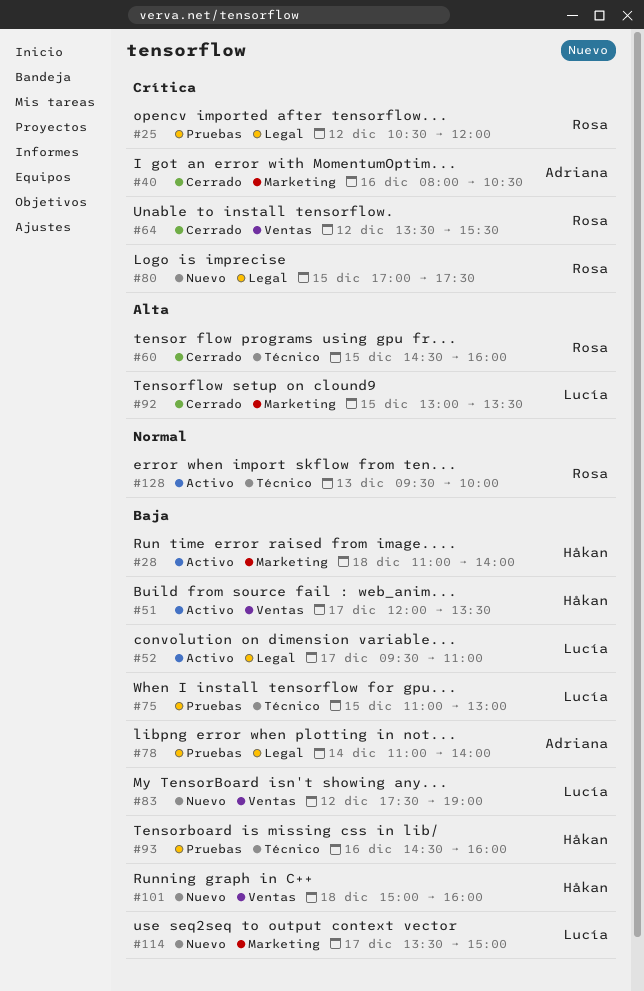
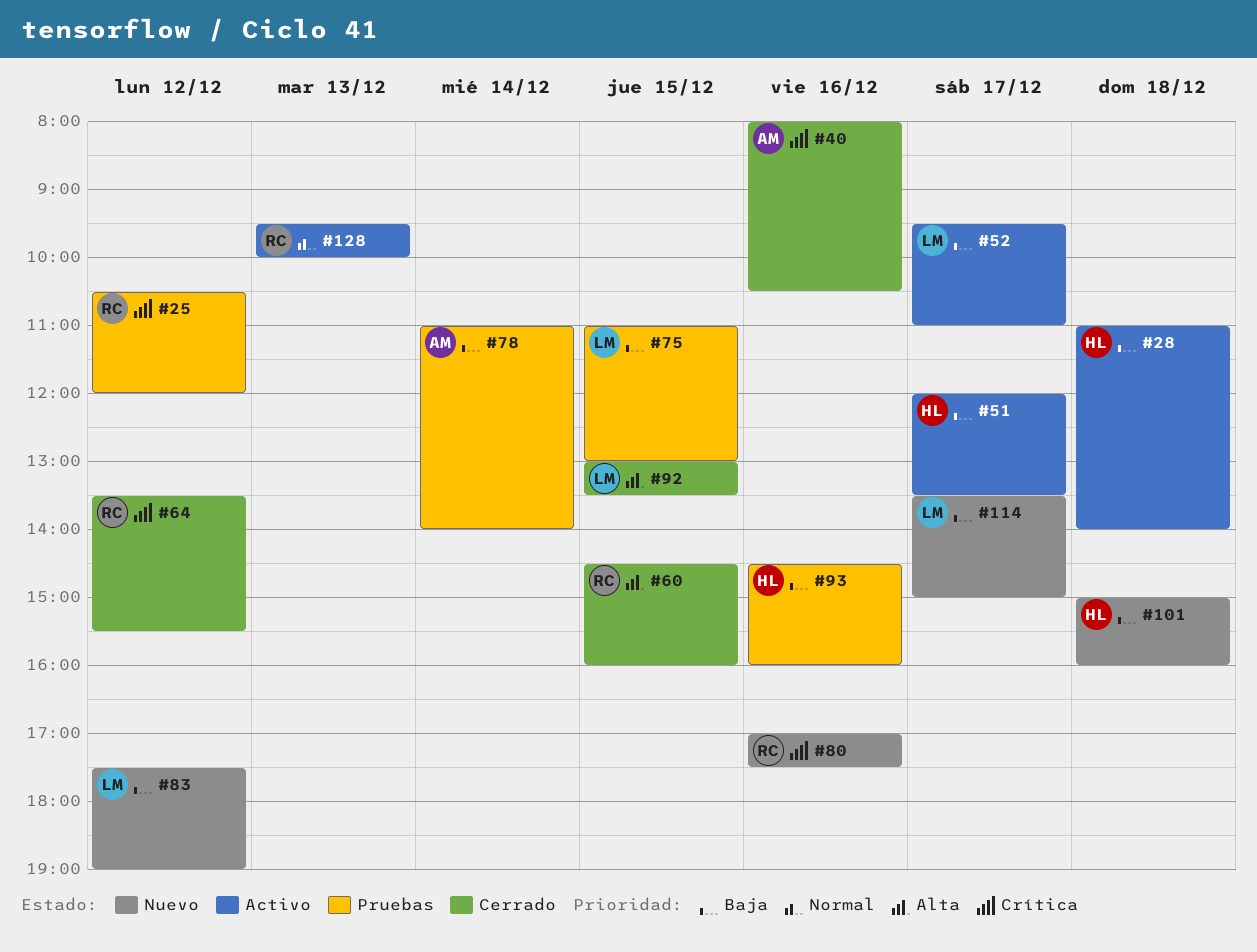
#80, day: Dec 15 -> Dec 16

